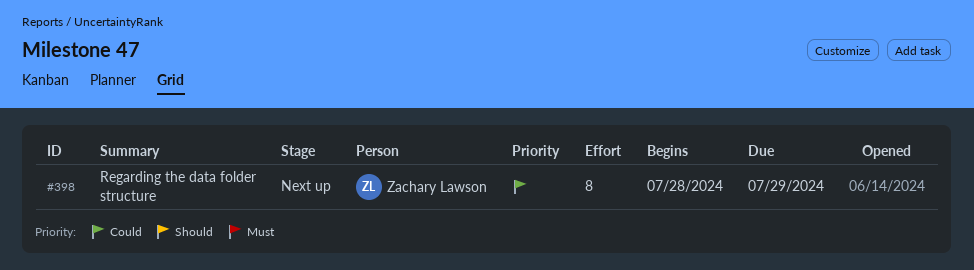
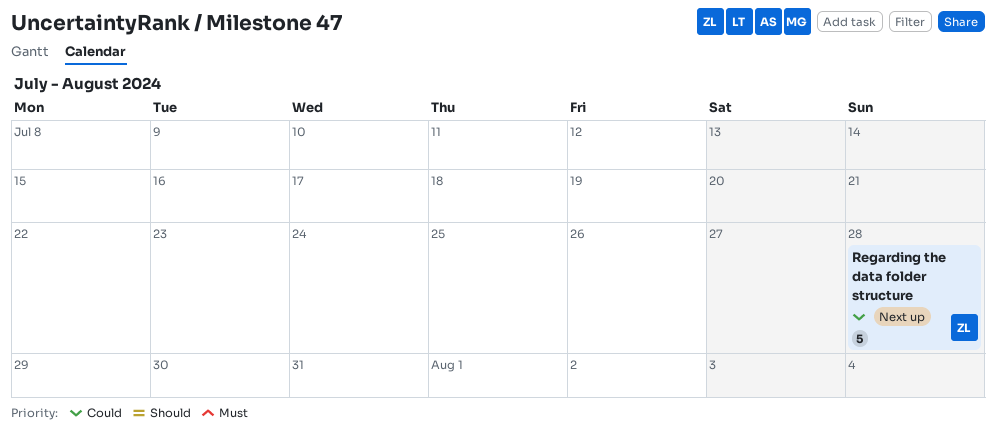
Regarding the data folder structure, estimate: 8 -> 5
Regarding the data folder structure, due: Jul 29 -> Jul 28

